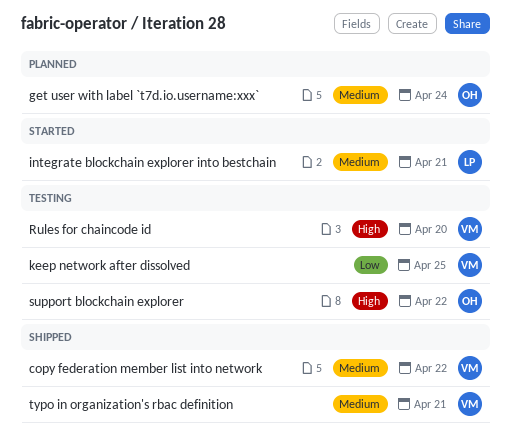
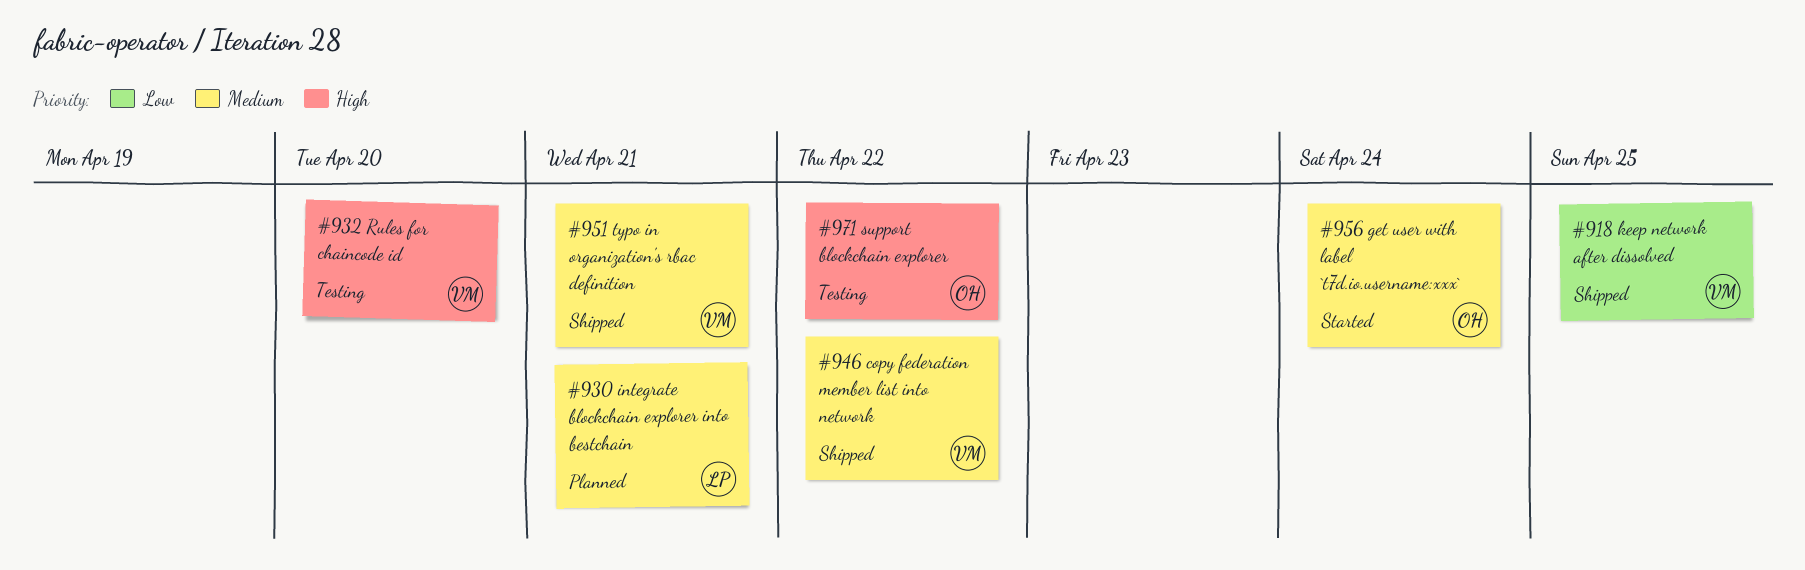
get user with label `t7d.io.username:xxx`, status: Planned -> Started
integrate blockchain explorer into bestchain, status: Started -> Planned
keep network after dissolved, status: Testing -> Shipped

